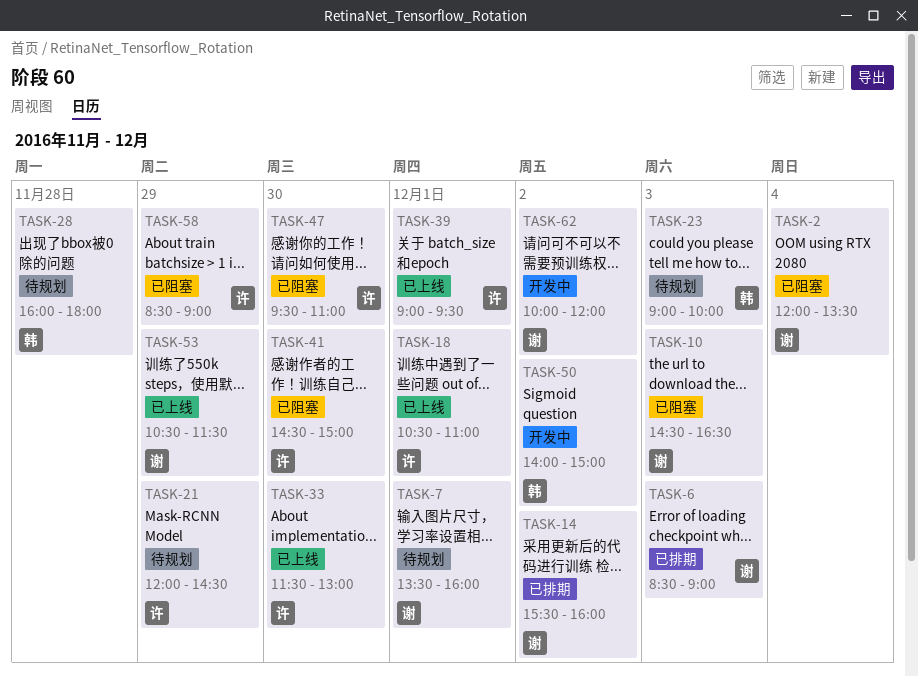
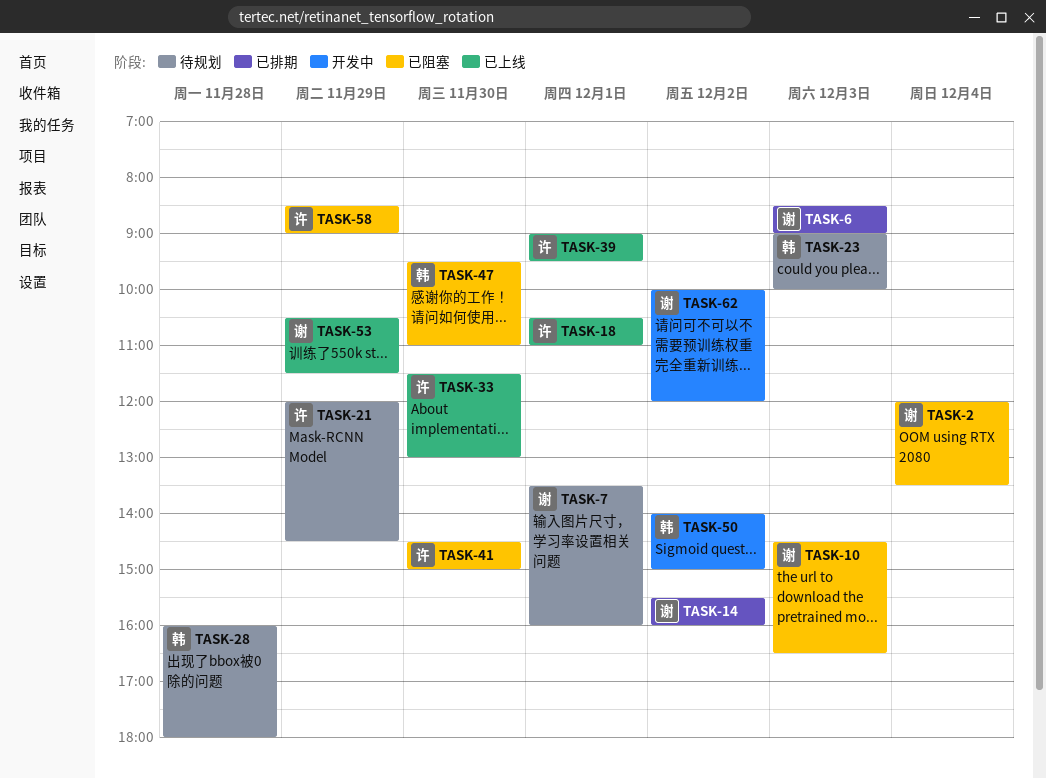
TASK-47, owner: 许 -> 韩

